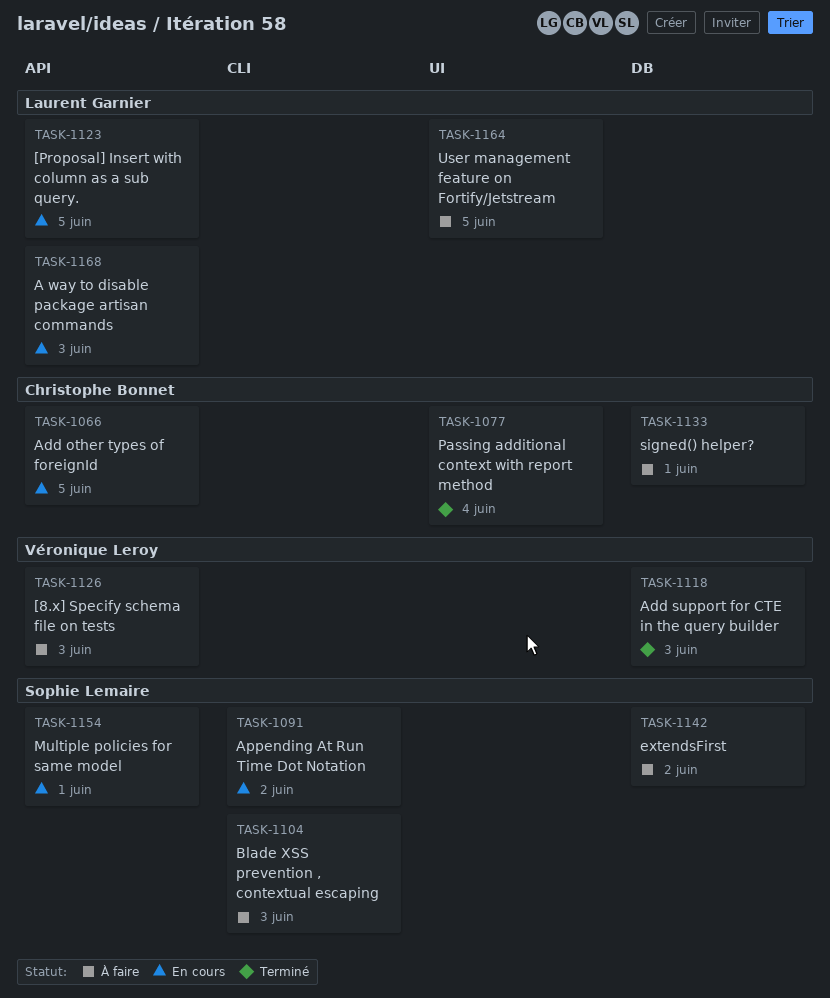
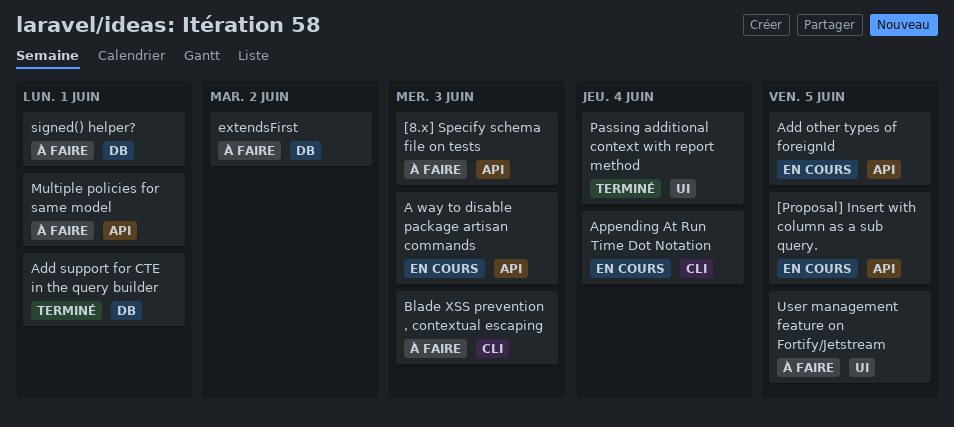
Add support for CTE in the query builder, due: Jun 3 -> Jun 1
Appending At Run Time Dot Notation, due: Jun 2 -> Jun 4
Multiple policies for same model, status: En cours -> À faire

